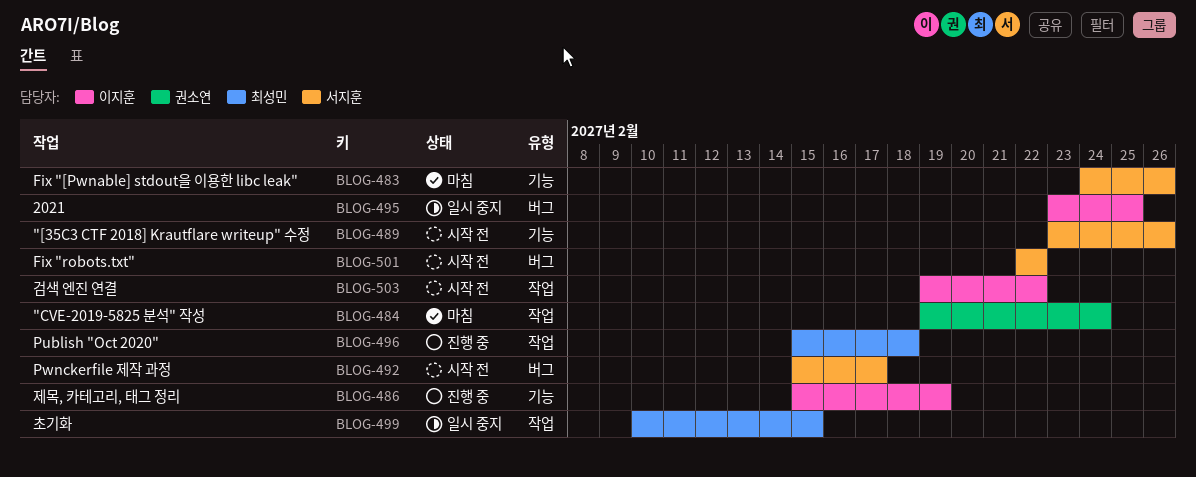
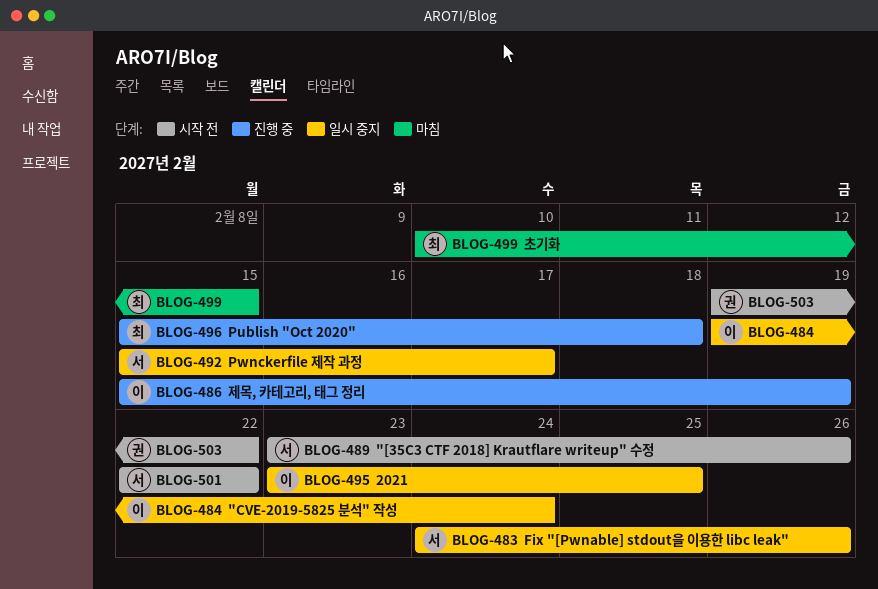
BLOG-483, status: 마침 -> 일시 중지
BLOG-484, status: 마침 -> 일시 중지
BLOG-484, owner: 권소연 -> 이지훈
BLOG-492, status: 시작 전 -> 일시 중지
BLOG-499, status: 일시 중지 -> 마침
BLOG-503, owner: 이지훈 -> 권소연

